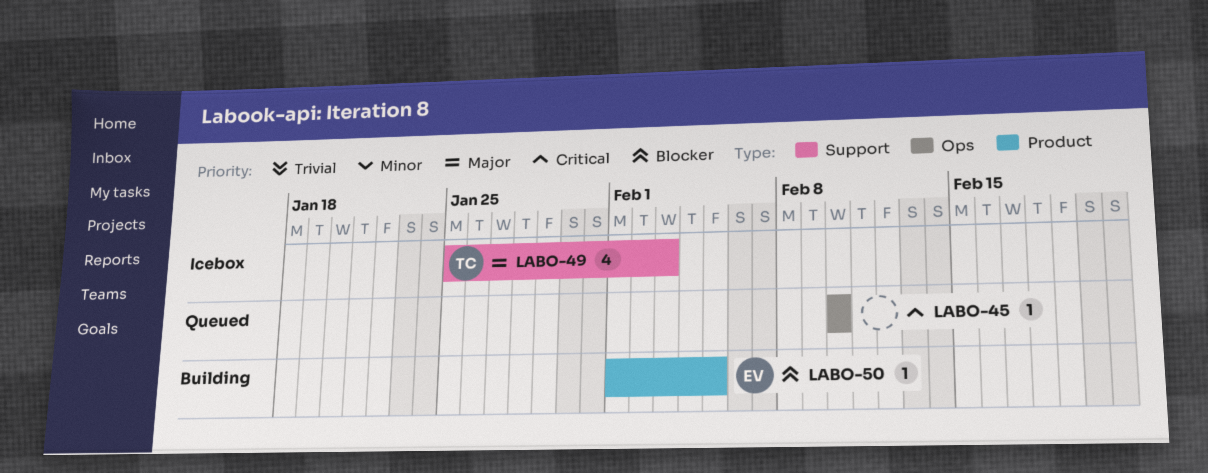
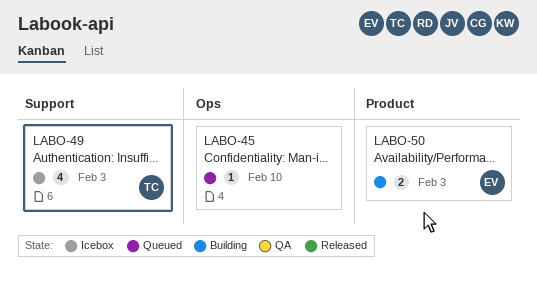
LABO-50, estimate: 1 -> 2
LABO-50, due: Feb 5 -> Feb 3

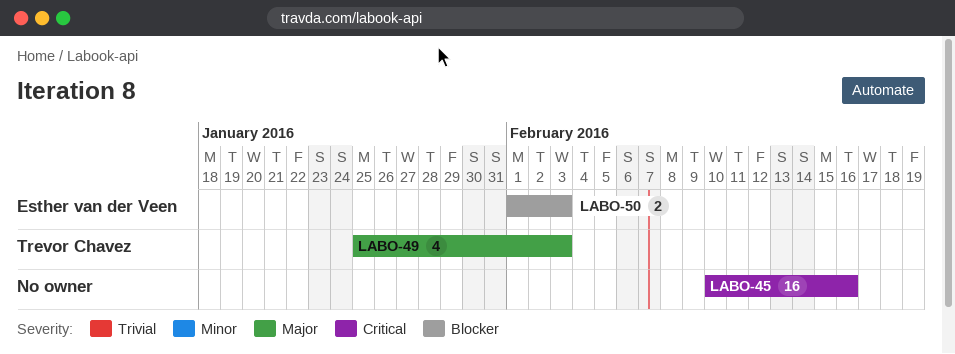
LABO-45, estimate: 1 -> 16
LABO-45, due: Feb 10 -> Feb 16

